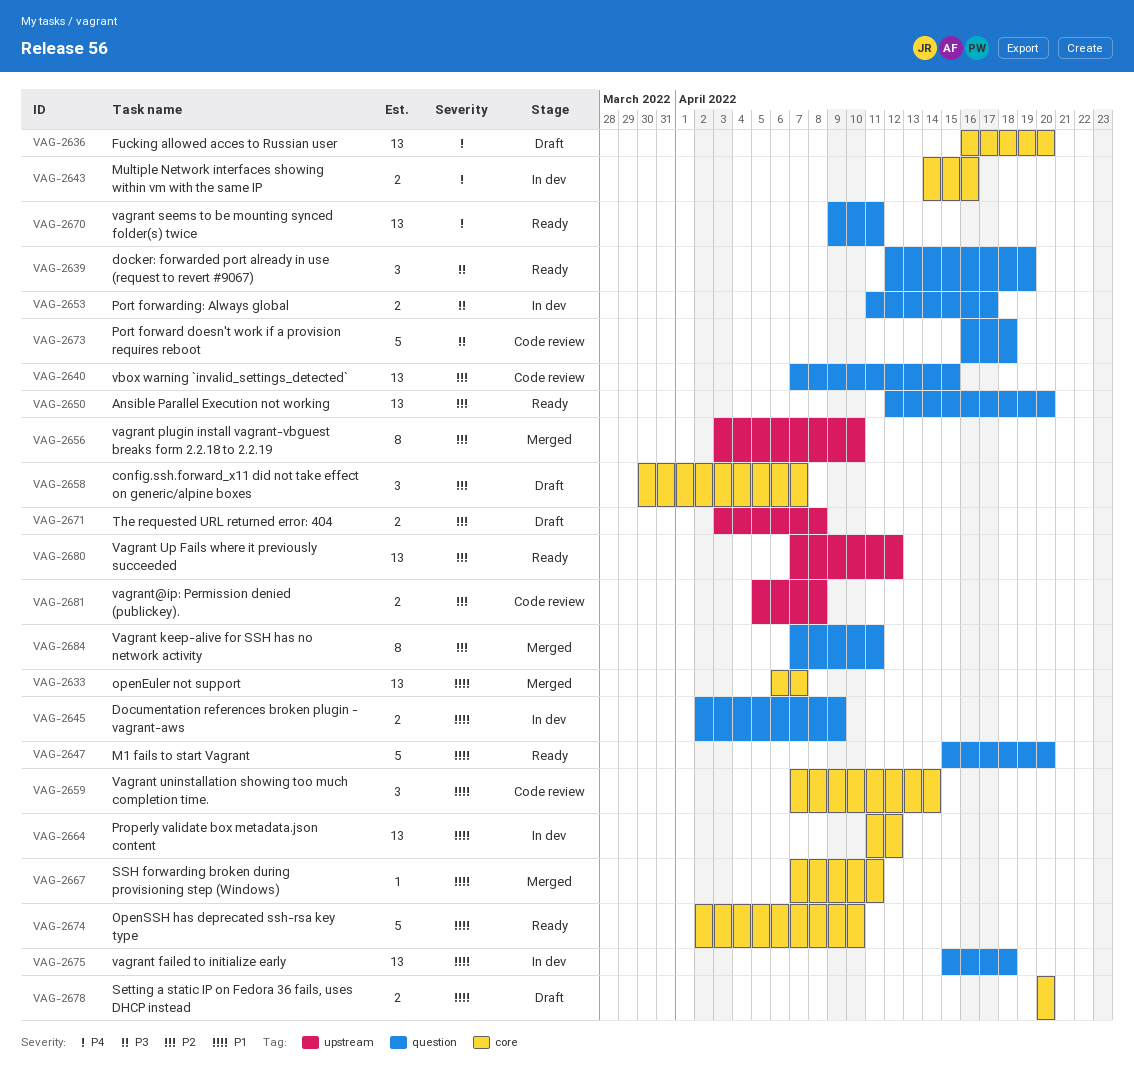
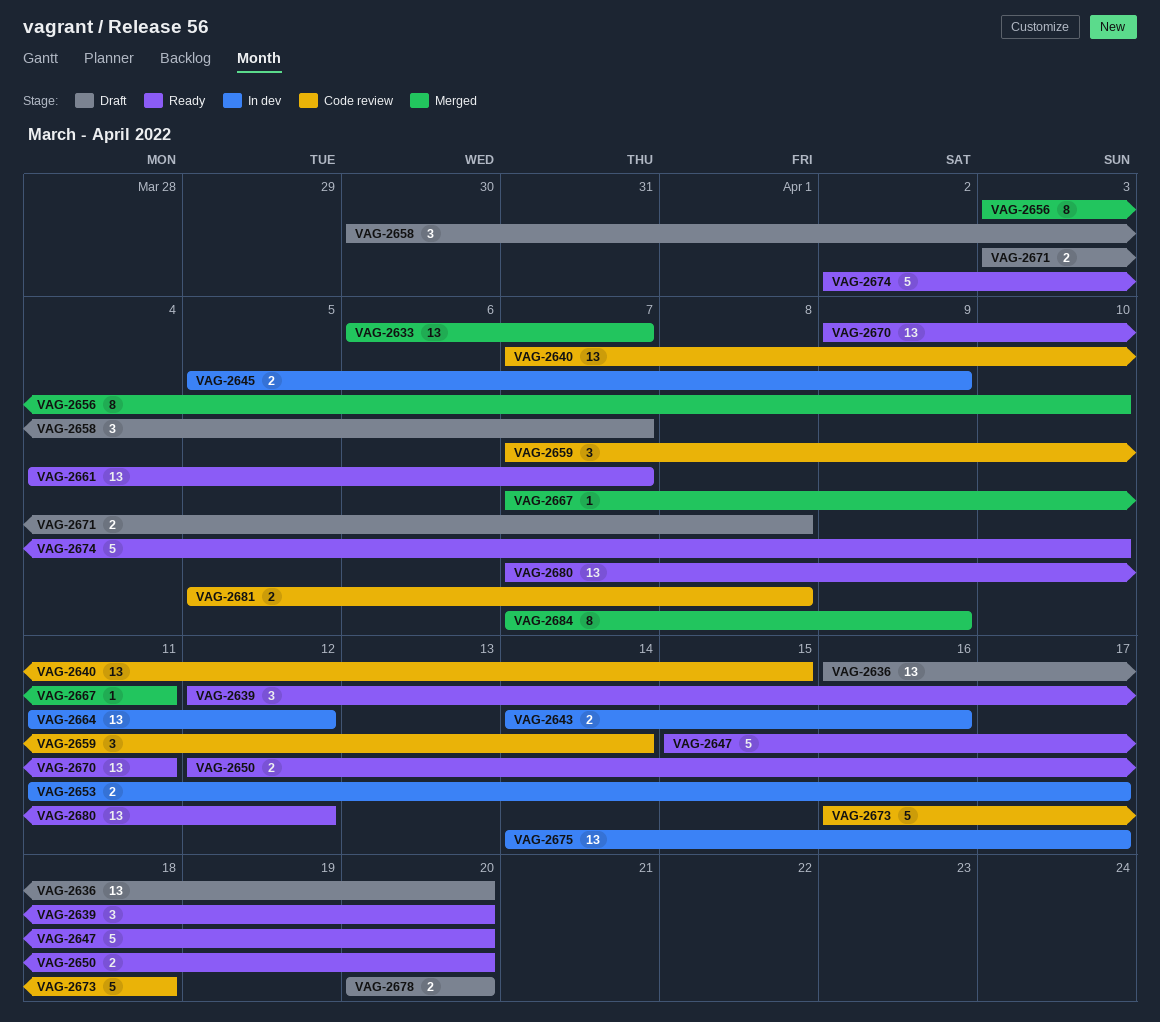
VAG-2639, due: Apr 19 -> Apr 20
VAG-2645, start: Apr 2 -> Apr 5
VAG-2650, estimate: 13 -> 2
VAG-2661: none -> present
VAG-2675, start: Apr 15 -> Apr 14
VAG-2675, due: Apr 18 -> Apr 17
VAG-2684, due: Apr 11 -> Apr 9

